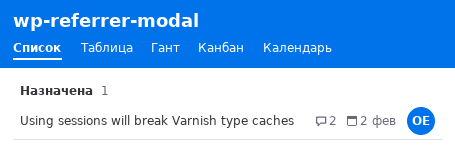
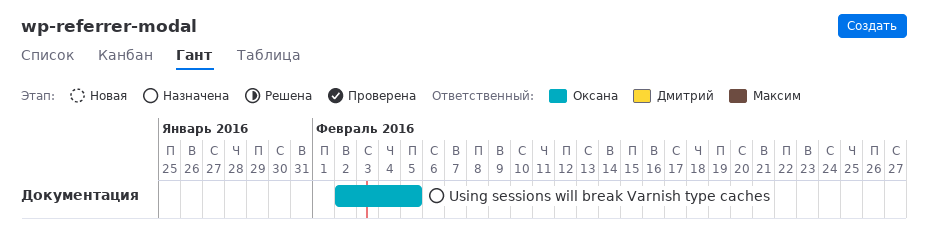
Using sessions will break Varnish type caches, due: Feb 2 -> Feb 5

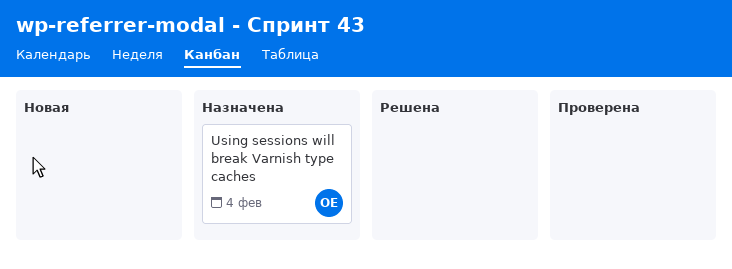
Using sessions will break Varnish type caches, due: Feb 5 -> Feb 4

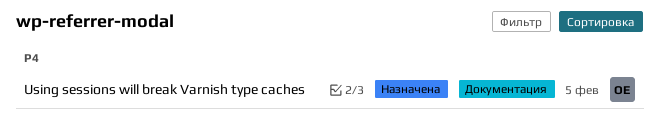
Using sessions will break Varnish type caches, due: Feb 4 -> Feb 5

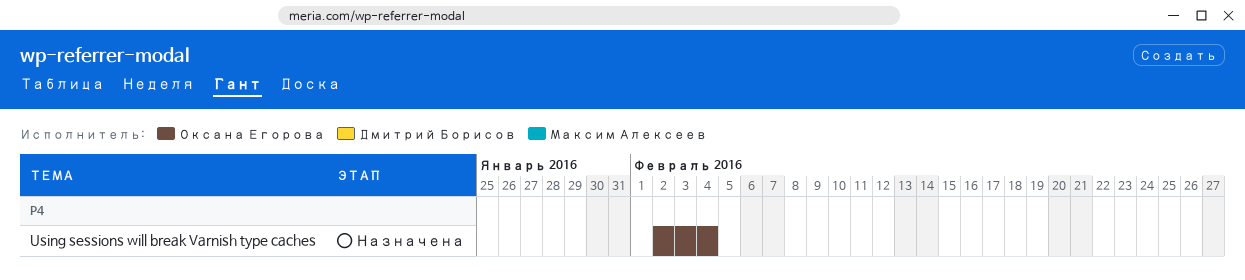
Using sessions will break Varnish type caches, due: Feb 5 -> Feb 4

